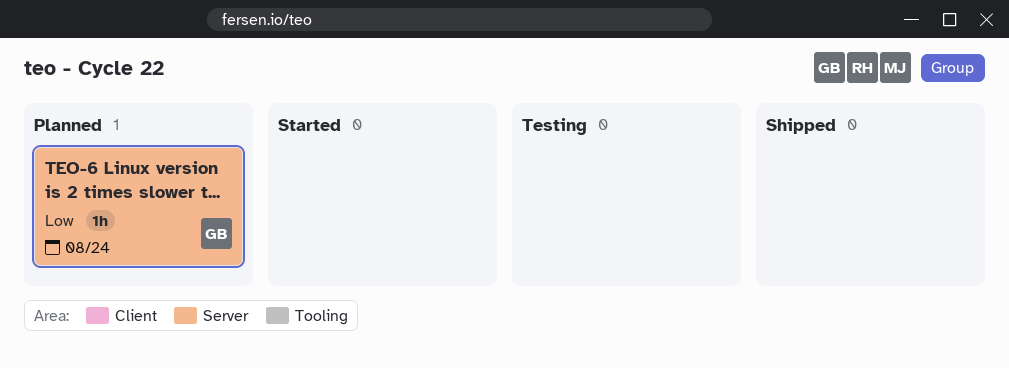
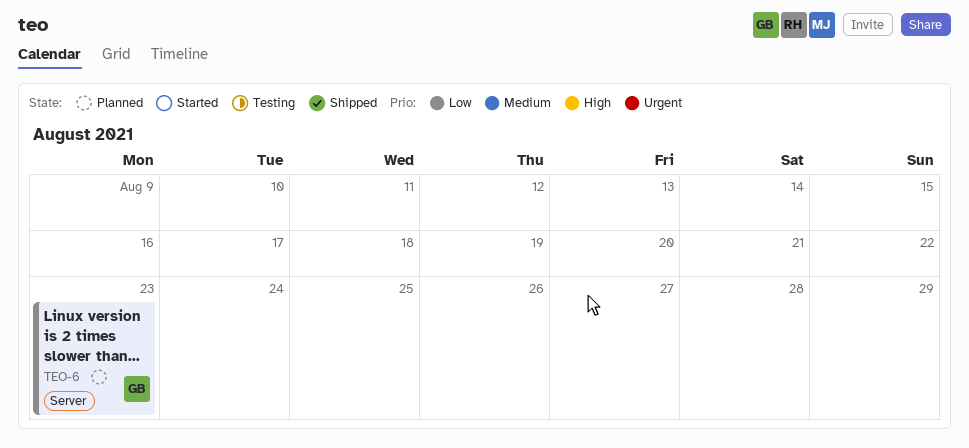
TEO-6, due: Aug 24 -> Aug 23

